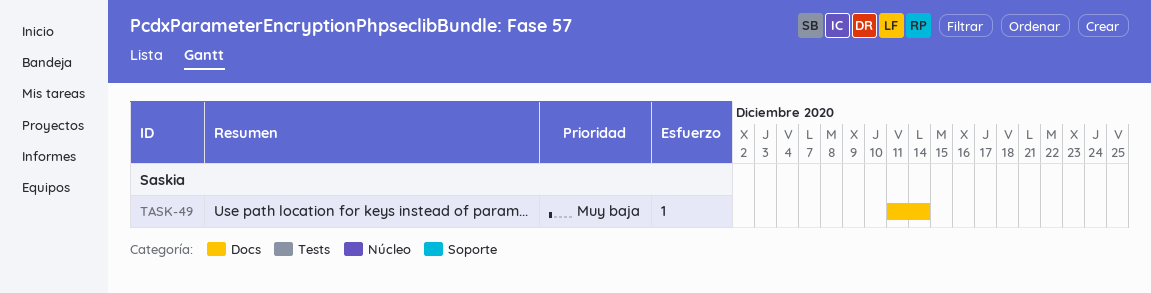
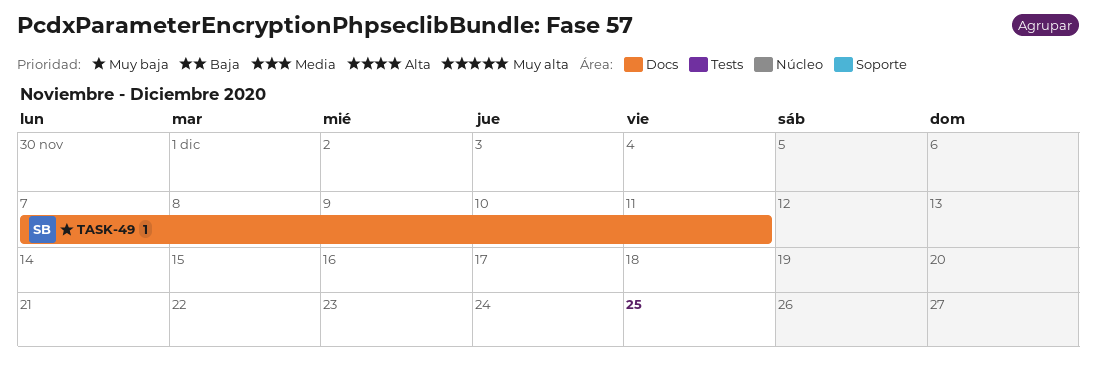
TASK-49, start: Dec 11 -> Dec 7
TASK-49, due: Dec 14 -> Dec 11

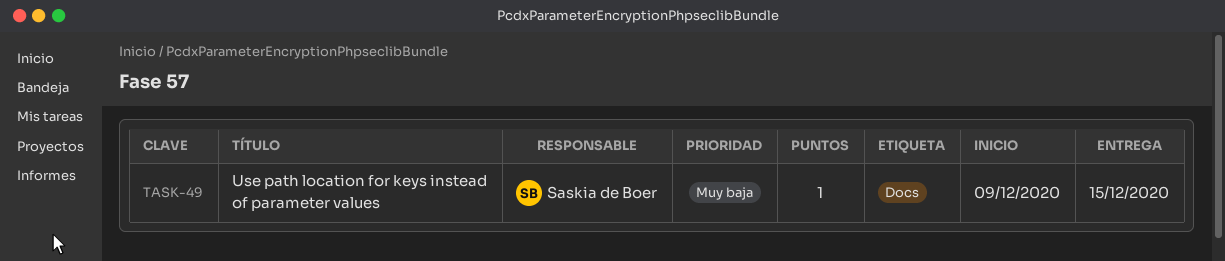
TASK-49, start: Dec 7 -> Dec 9
TASK-49, due: Dec 11 -> Dec 15

